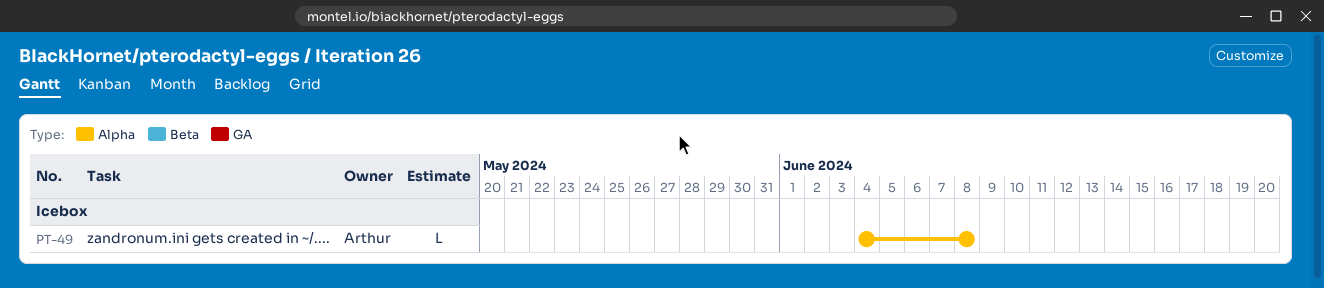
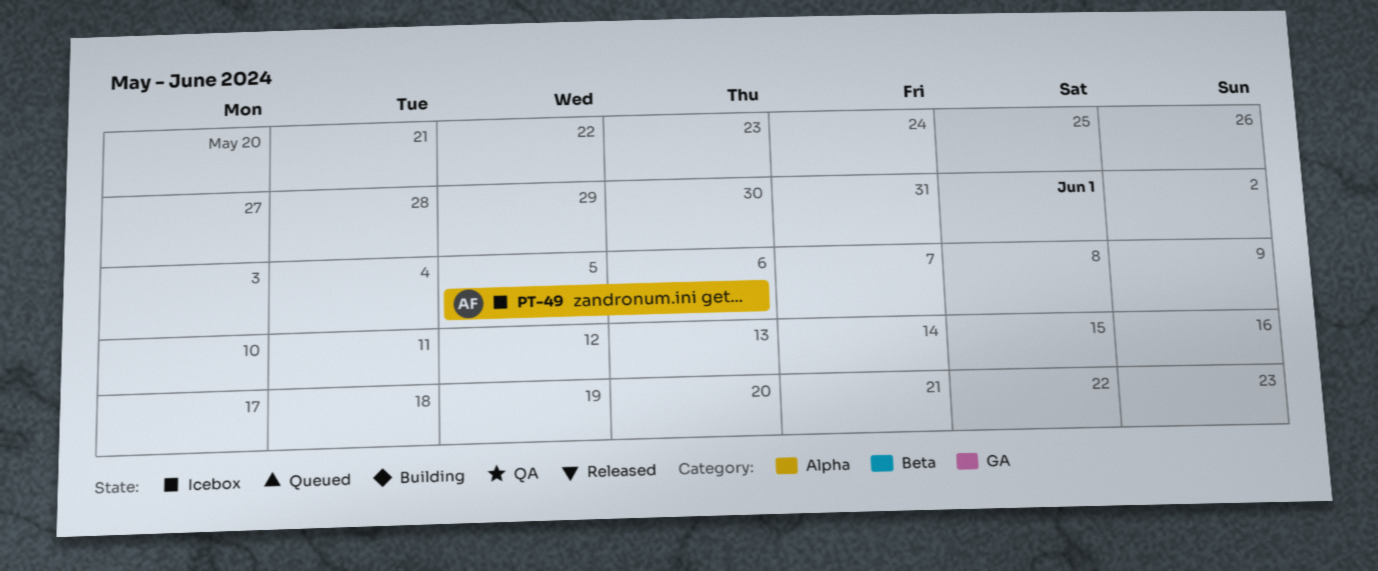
PT-49, start: Jun 4 -> Jun 5
PT-49, due: Jun 8 -> Jun 6

